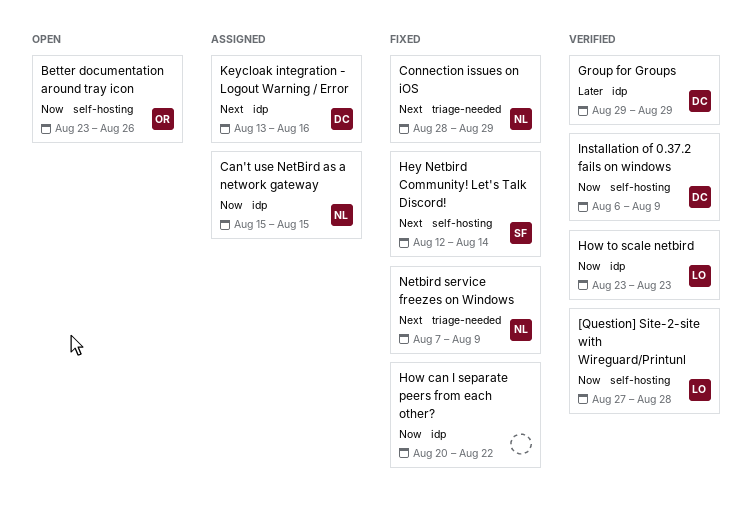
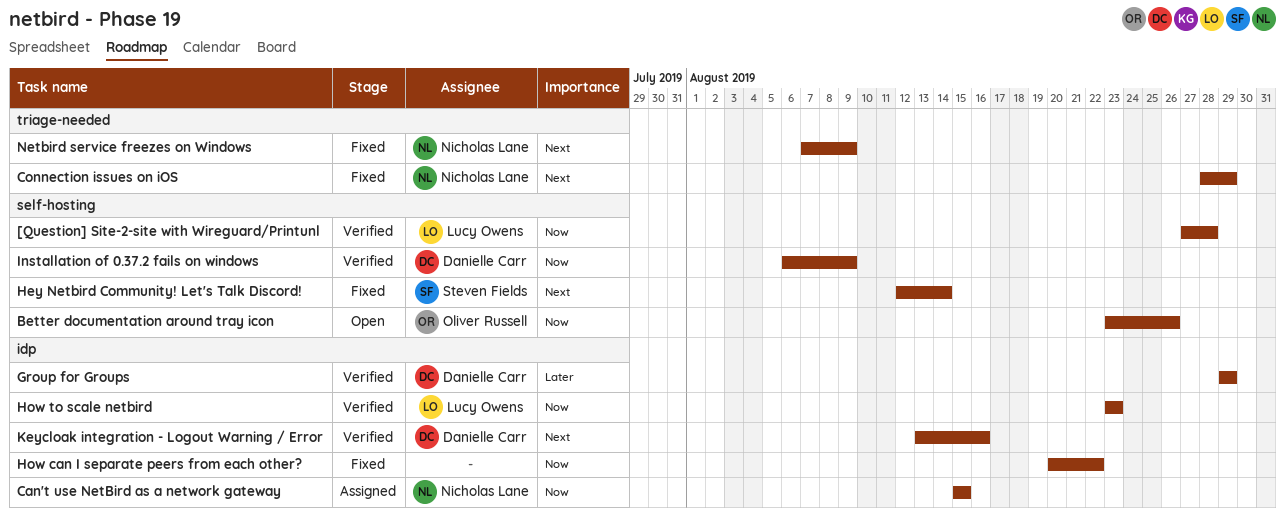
Keycloak integration - Logout Warning / Error, status: Assigned -> Verified

